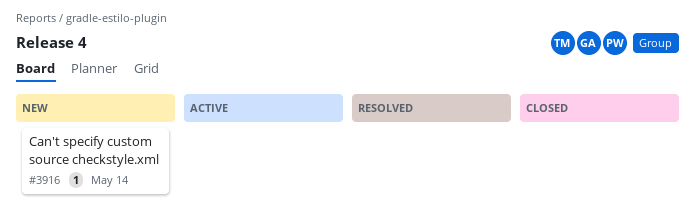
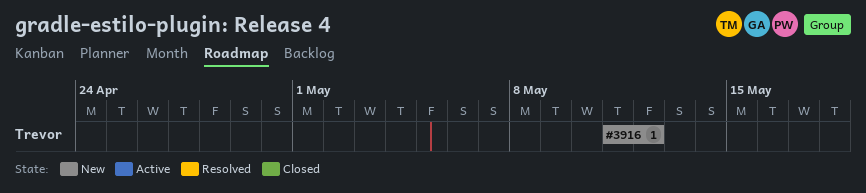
#3916, due: May 14 -> May 12

